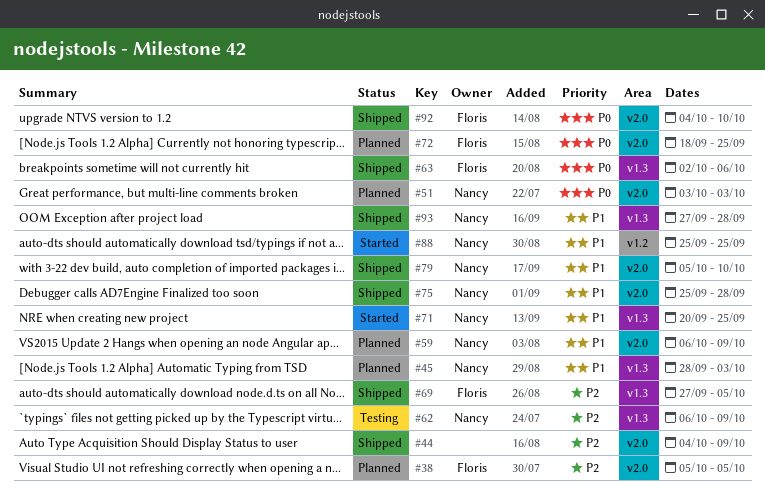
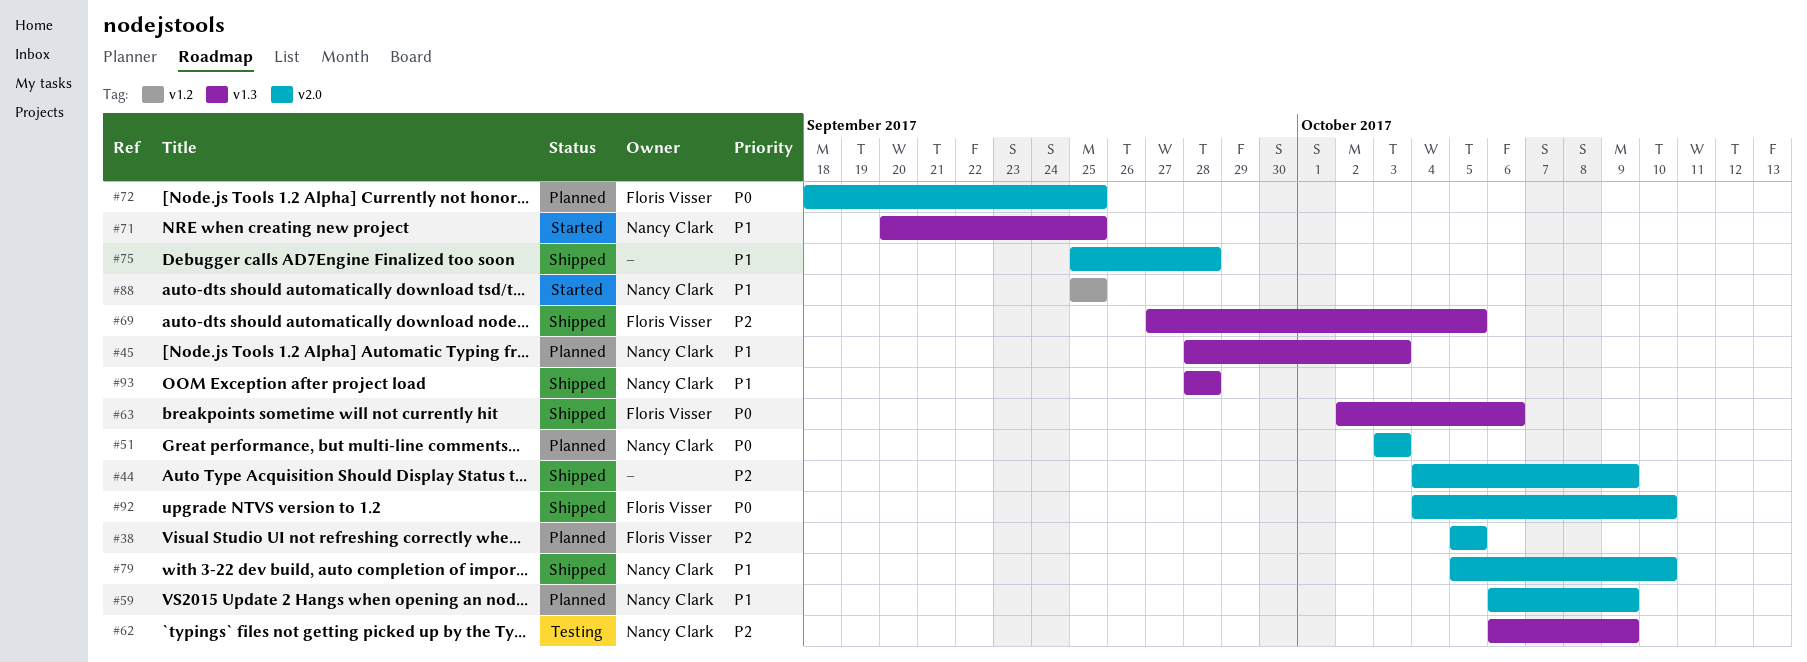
#75, owner: Nancy Clark -> none
#93, start: Sep 27 -> Sep 28

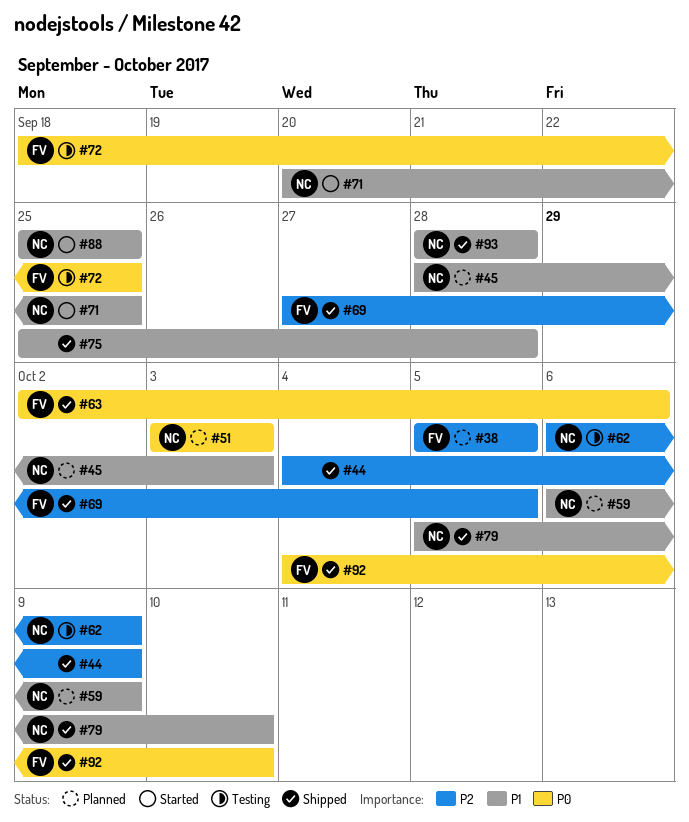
#72, status: Planned -> Testing

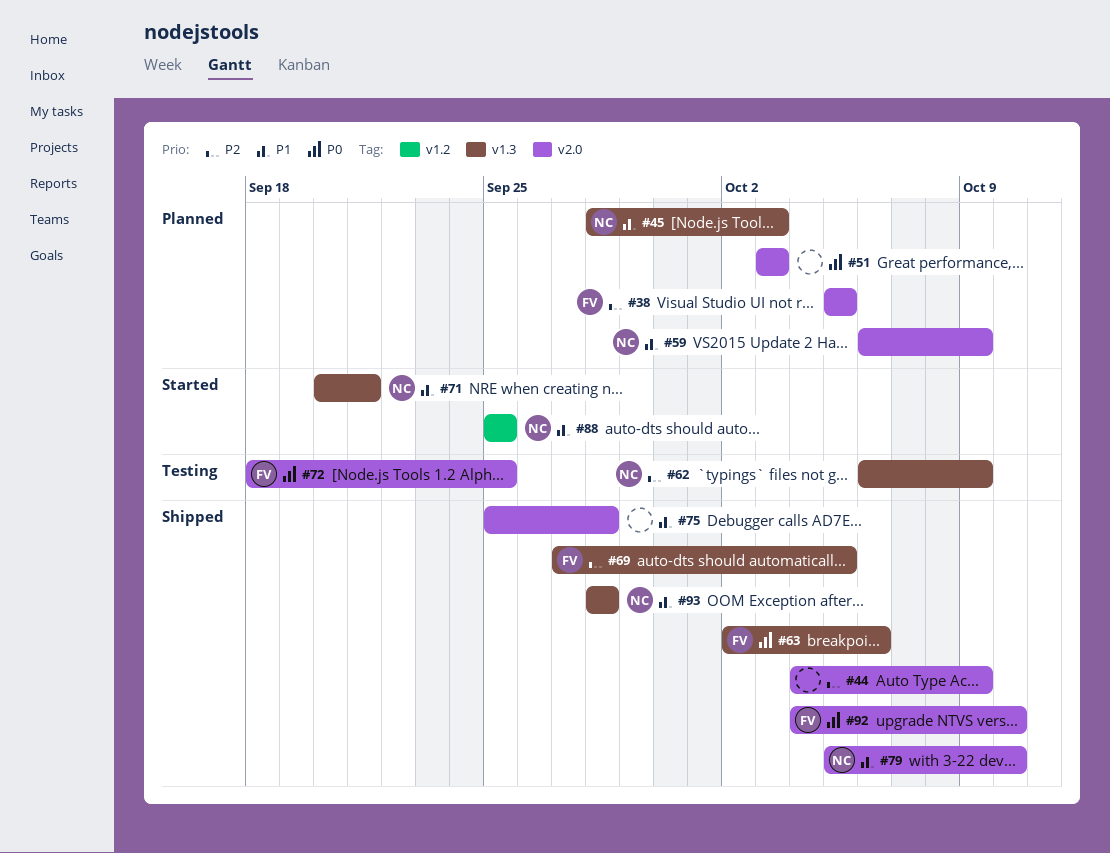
#51, owner: NC -> none
#71, due: Sep 25 -> Sep 21

